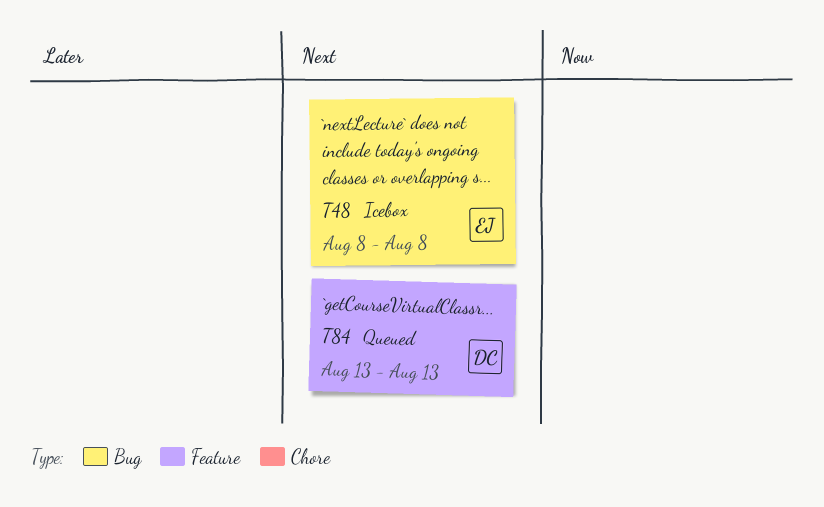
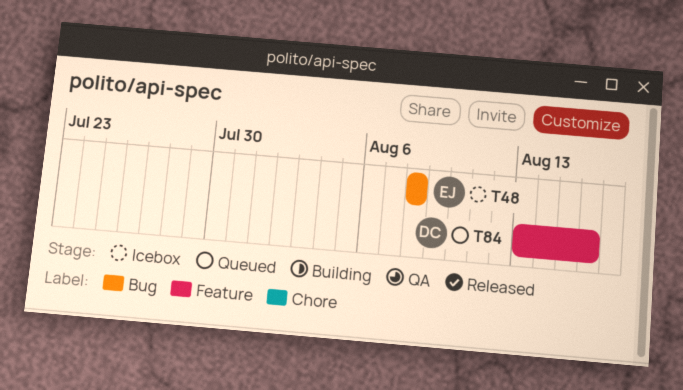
T84, due: Aug 13 -> Aug 16

